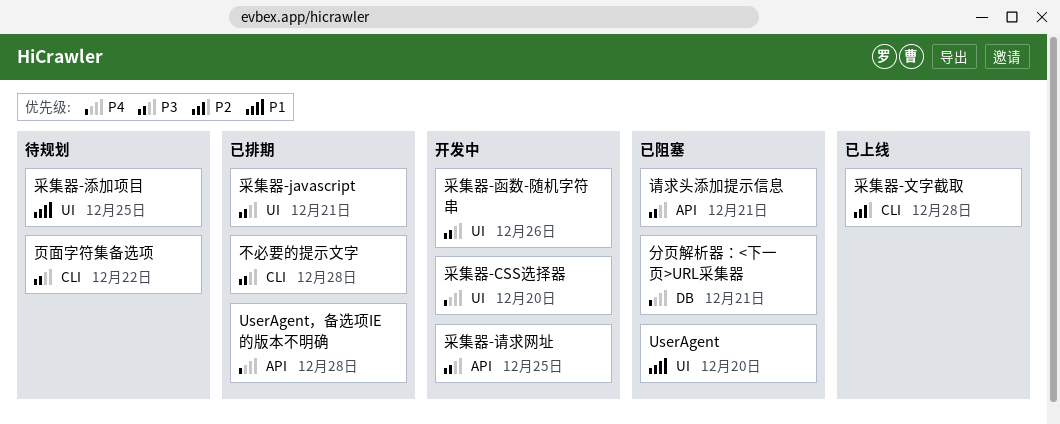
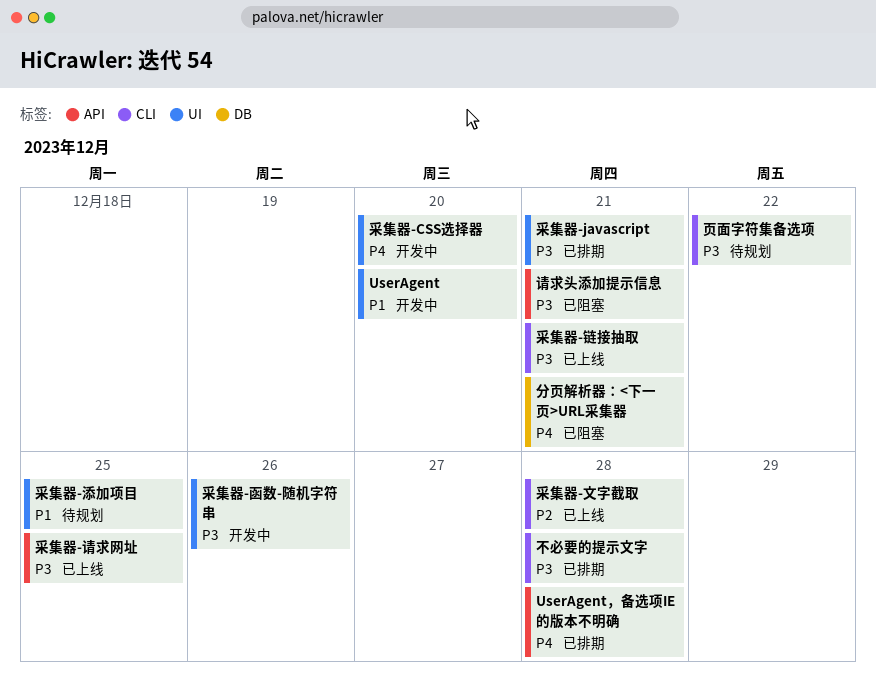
UserAgent, status: 已阻塞 -> 开发中
采集器-请求网址, status: 开发中 -> 已上线
采集器-链接抽取: none -> present

